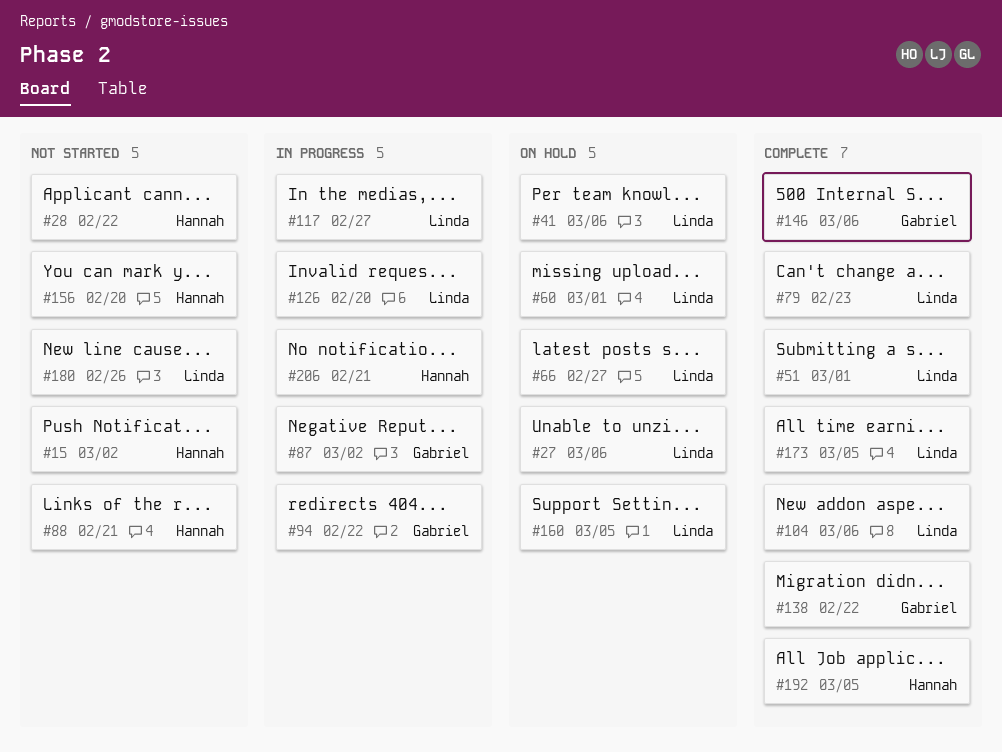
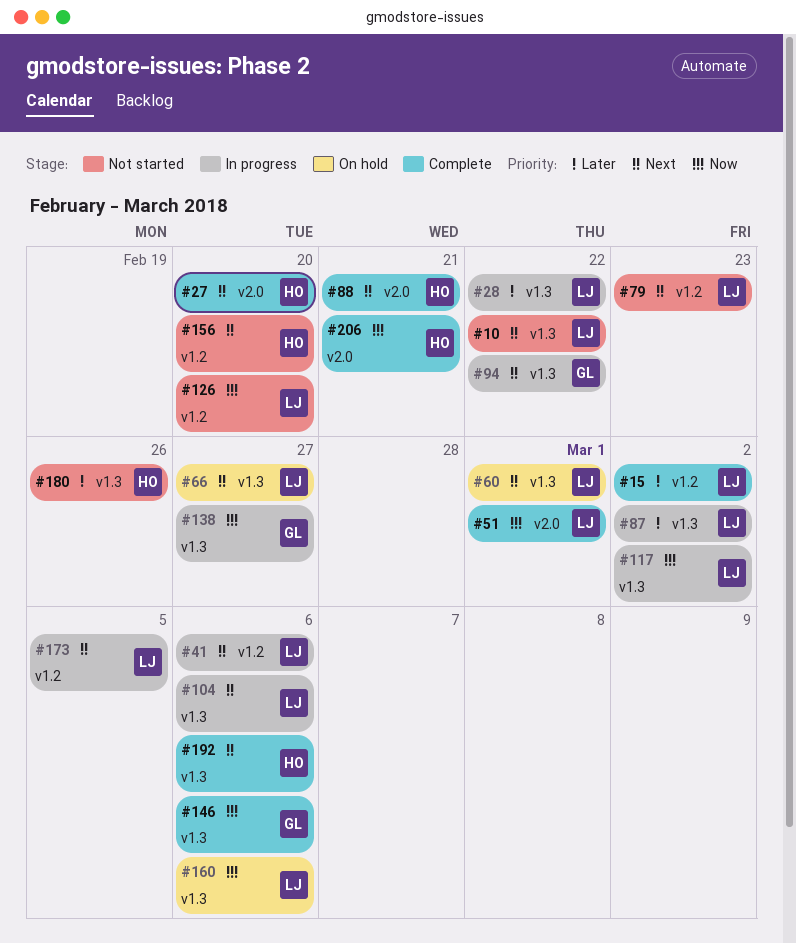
#10: none -> present
#15, status: Not started -> Complete
#15, owner: Hannah -> Linda
#27, status: On hold -> Complete
#27, owner: Linda -> Hannah
#27, due: Mar 6 -> Feb 20
#28, status: Not started -> In progress
#28, owner: Hannah -> Linda
#41, status: On hold -> In progress
#79, status: Complete -> Not started
#87, owner: Gabriel -> Linda
#88, status: Not started -> Complete
#104, status: Complete -> In progress
#117, due: Feb 27 -> Mar 2
#126, status: In progress -> Not started
#138, status: Complete -> In progress
#138, due: Feb 22 -> Feb 27
#160, due: Mar 5 -> Mar 6
#173, status: Complete -> In progress
#180, owner: Linda -> Hannah
#192, due: Mar 5 -> Mar 6
#206, status: In progress -> Complete

